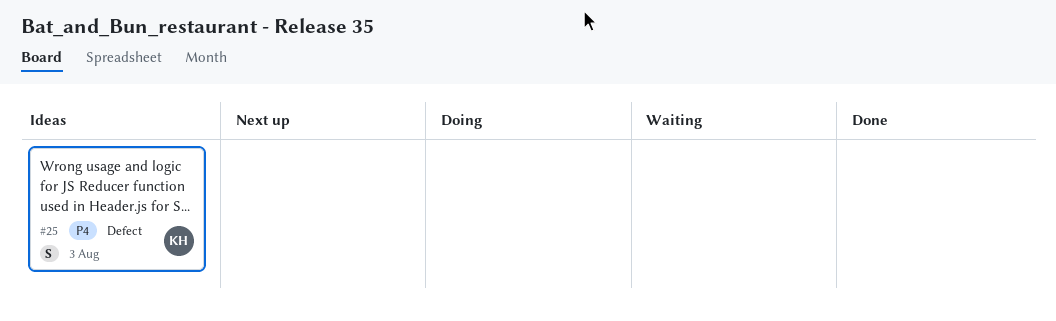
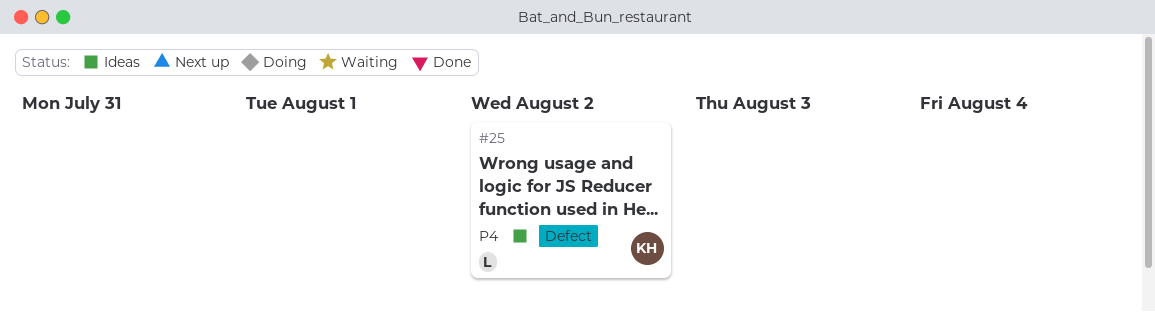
#25, estimate: S -> L
#25, due: Aug 3 -> Aug 2

